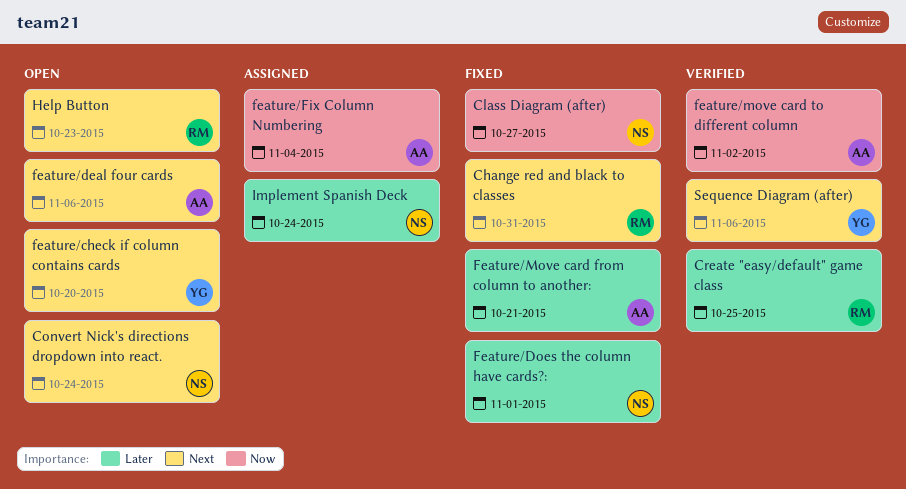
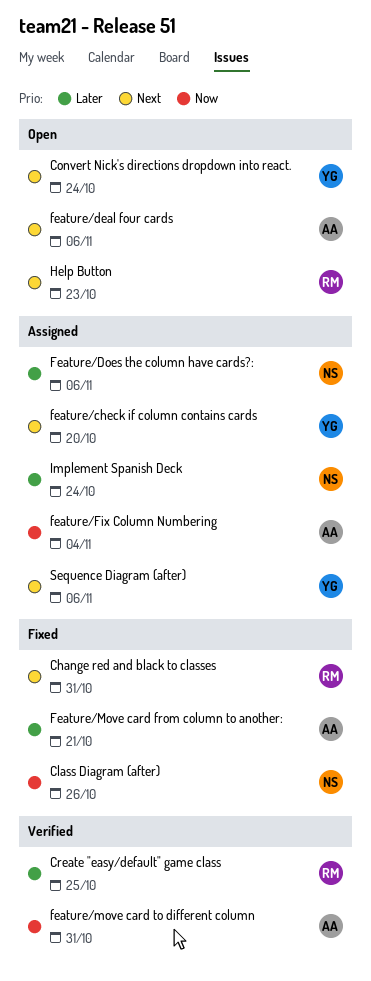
Class Diagram (after), due: Oct 27 -> Oct 26
Convert Nick's directions dropdown into react., owner: NS -> YG
feature/check if column contains cards, status: Open -> Assigned
Feature/Does the column have cards?:, status: Fixed -> Assigned
Feature/Does the column have cards?:, due: Nov 1 -> Nov 6
feature/move card to different column, due: Nov 2 -> Oct 31
Sequence Diagram (after), status: Verified -> Assigned

